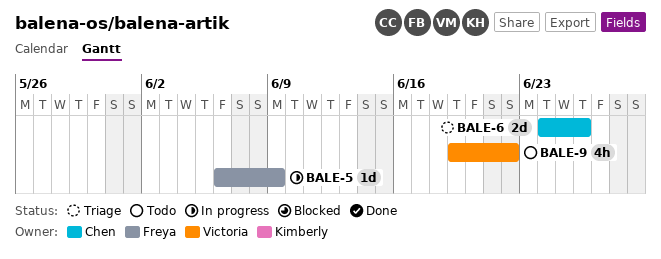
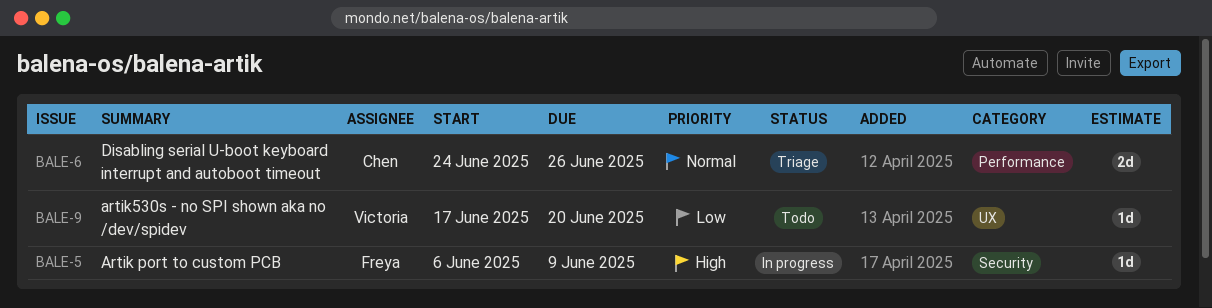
BALE-9, estimate: 4h -> 1d
BALE-9, start: Jun 19 -> Jun 17
BALE-9, due: Jun 22 -> Jun 20

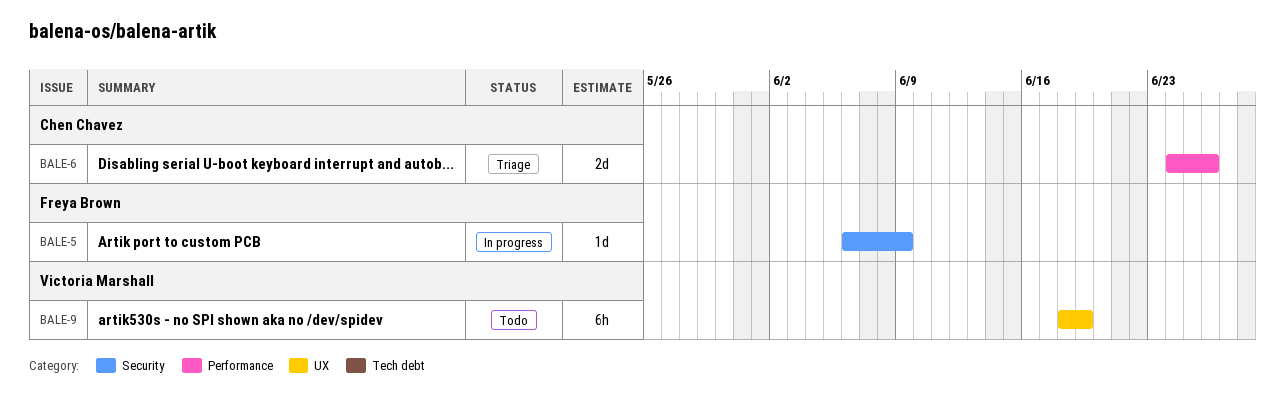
BALE-9, estimate: 1d -> 6h
BALE-9, start: Jun 17 -> Jun 18
BALE-9, due: Jun 20 -> Jun 19

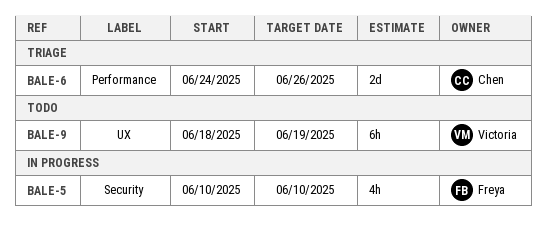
BALE-5, estimate: 1d -> 4h
BALE-5, start: Jun 6 -> Jun 10
BALE-5, due: Jun 9 -> Jun 10

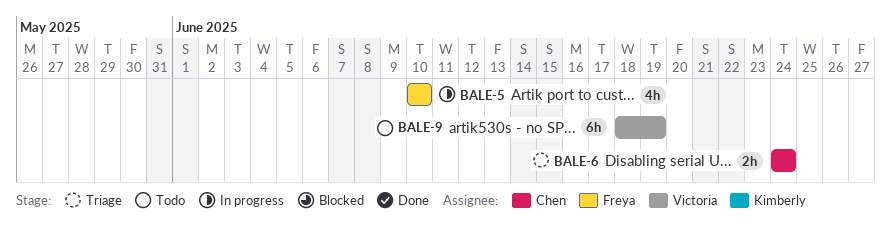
BALE-6, estimate: 2d -> 2h
BALE-6, due: Jun 26 -> Jun 24

